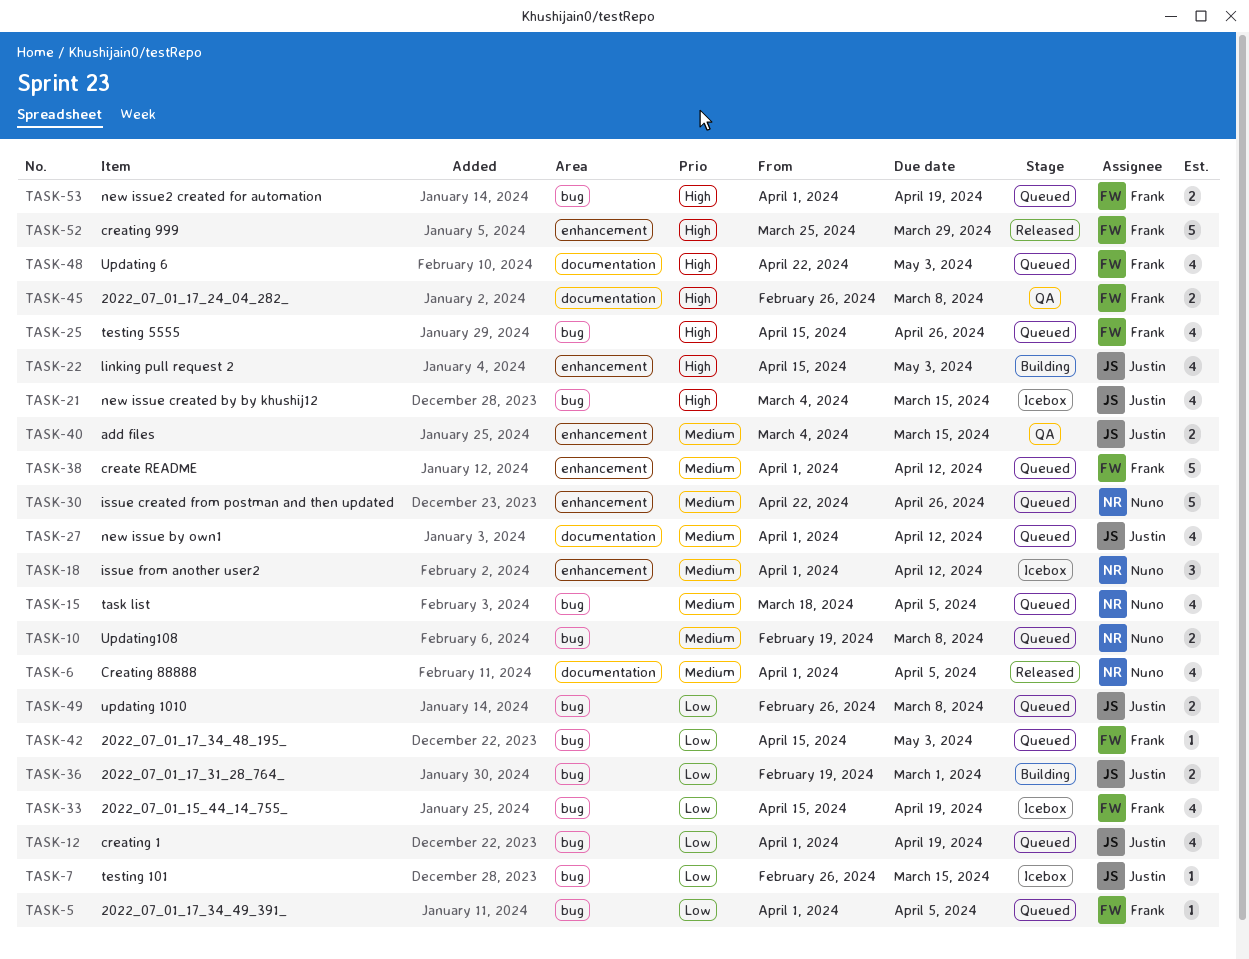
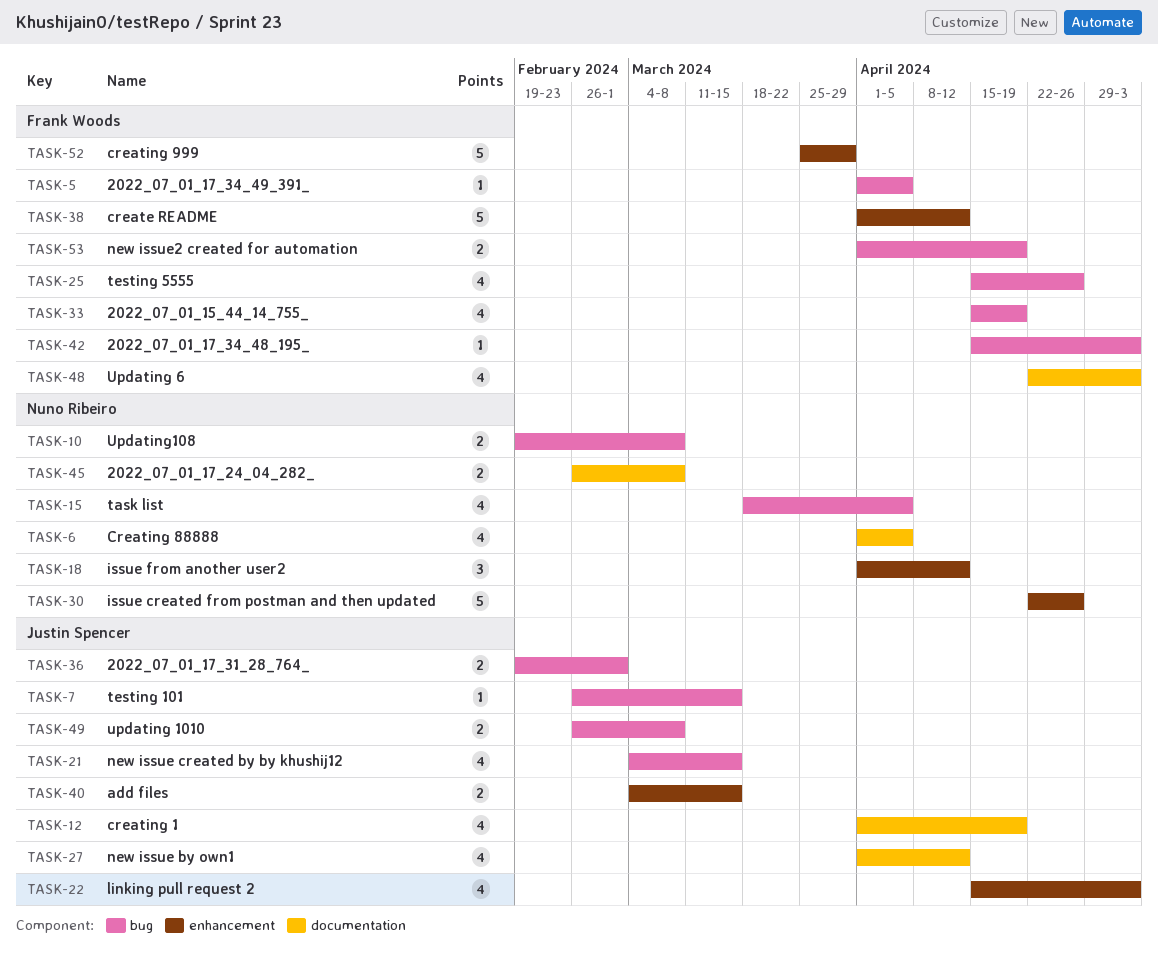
TASK-12, label: bug -> documentation
TASK-45, owner: Frank Woods -> Nuno Ribeiro

